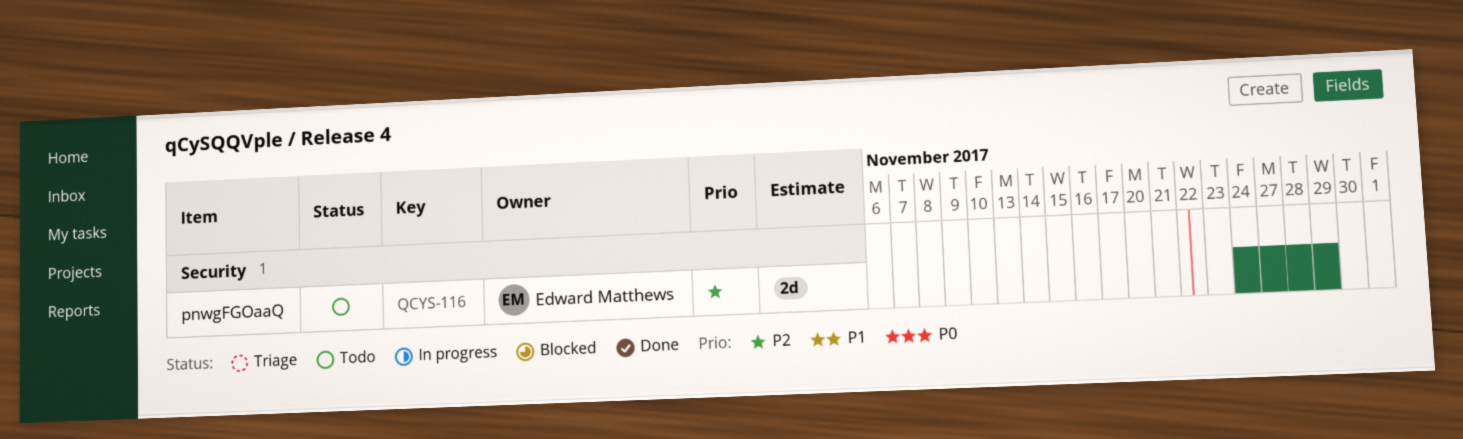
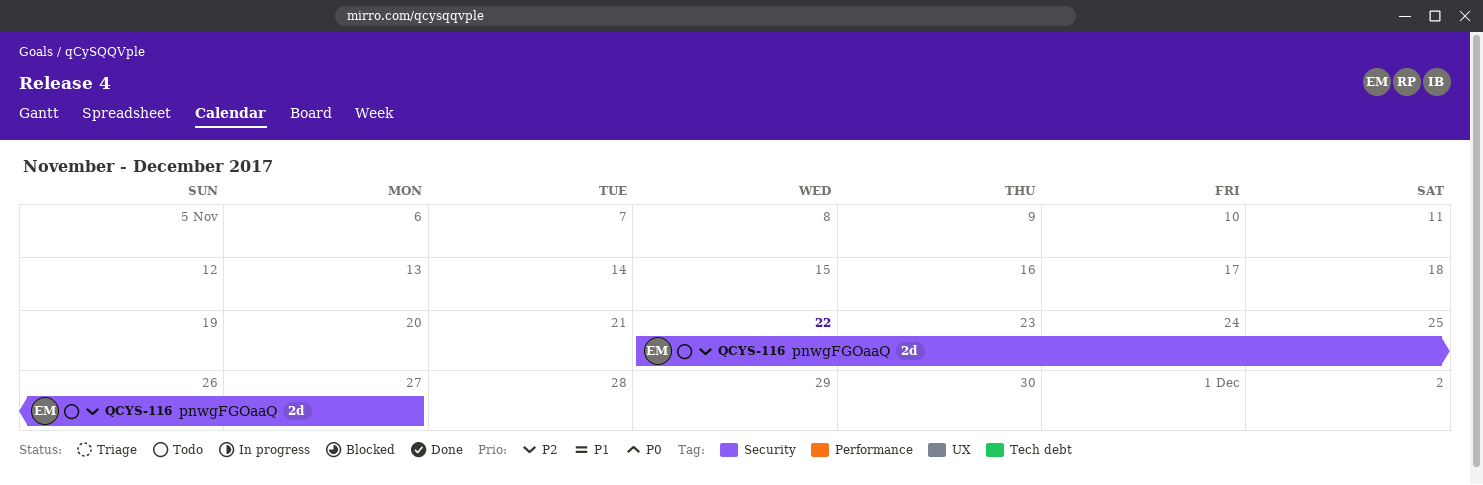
QCYS-116, start: Nov 24 -> Nov 22
QCYS-116, due: Nov 29 -> Nov 27

